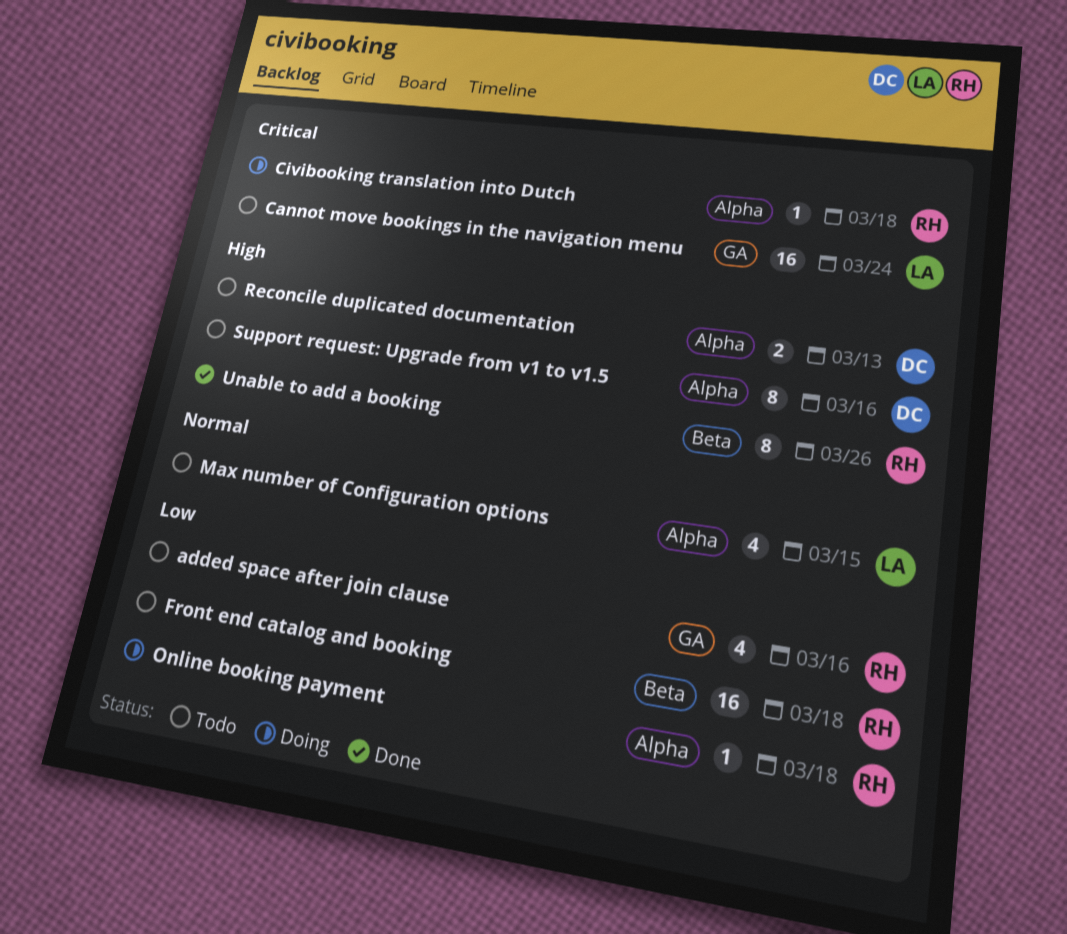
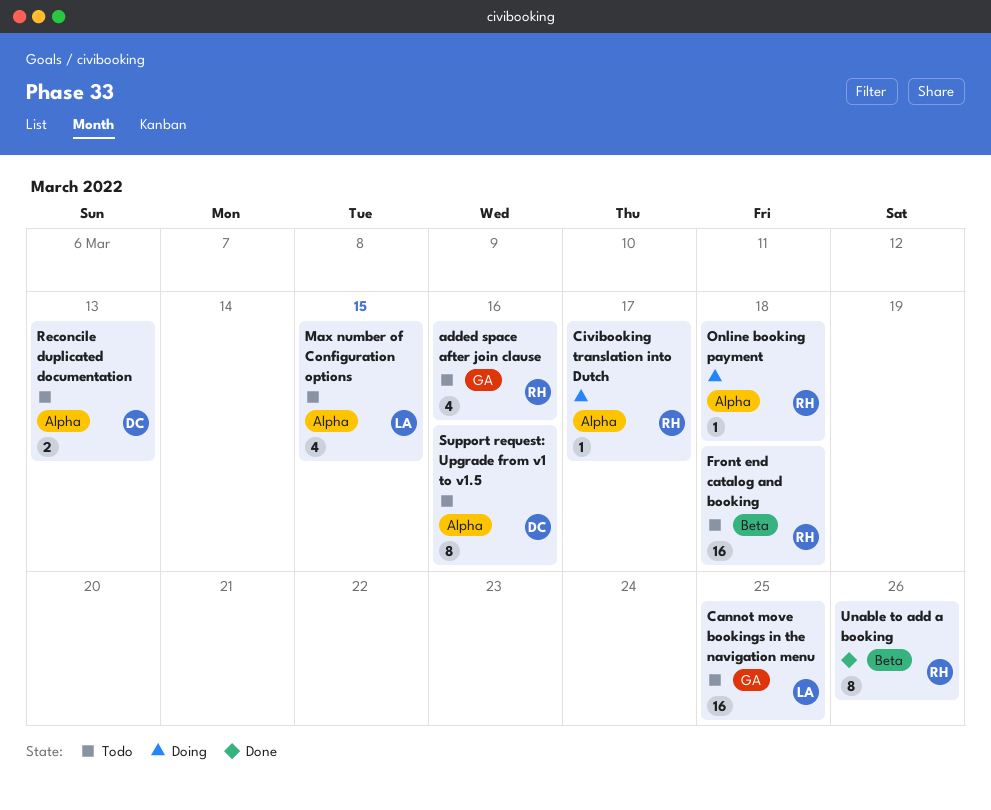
Cannot move bookings in the navigation menu, due: Mar 24 -> Mar 25
Civibooking translation into Dutch, due: Mar 18 -> Mar 17

